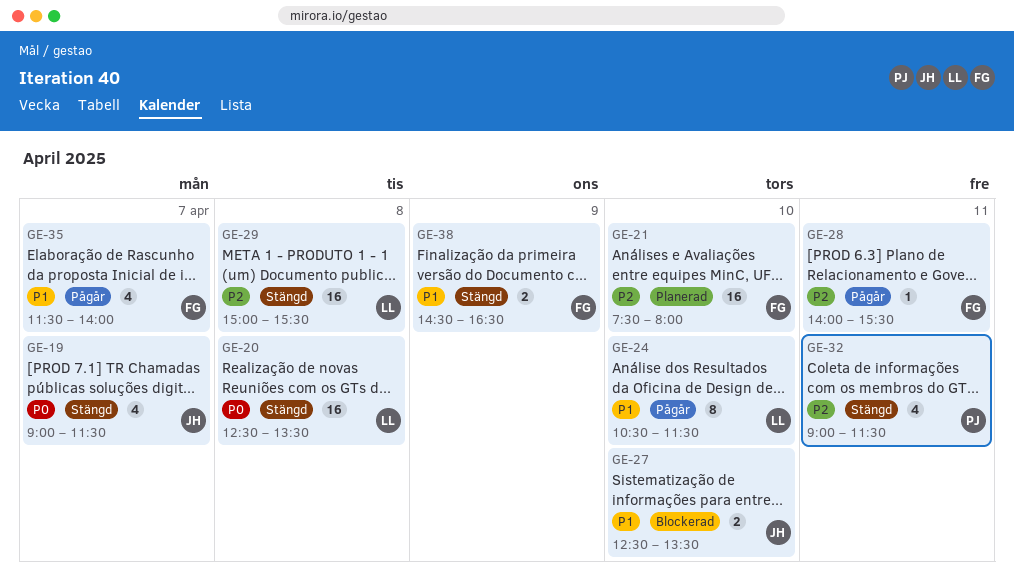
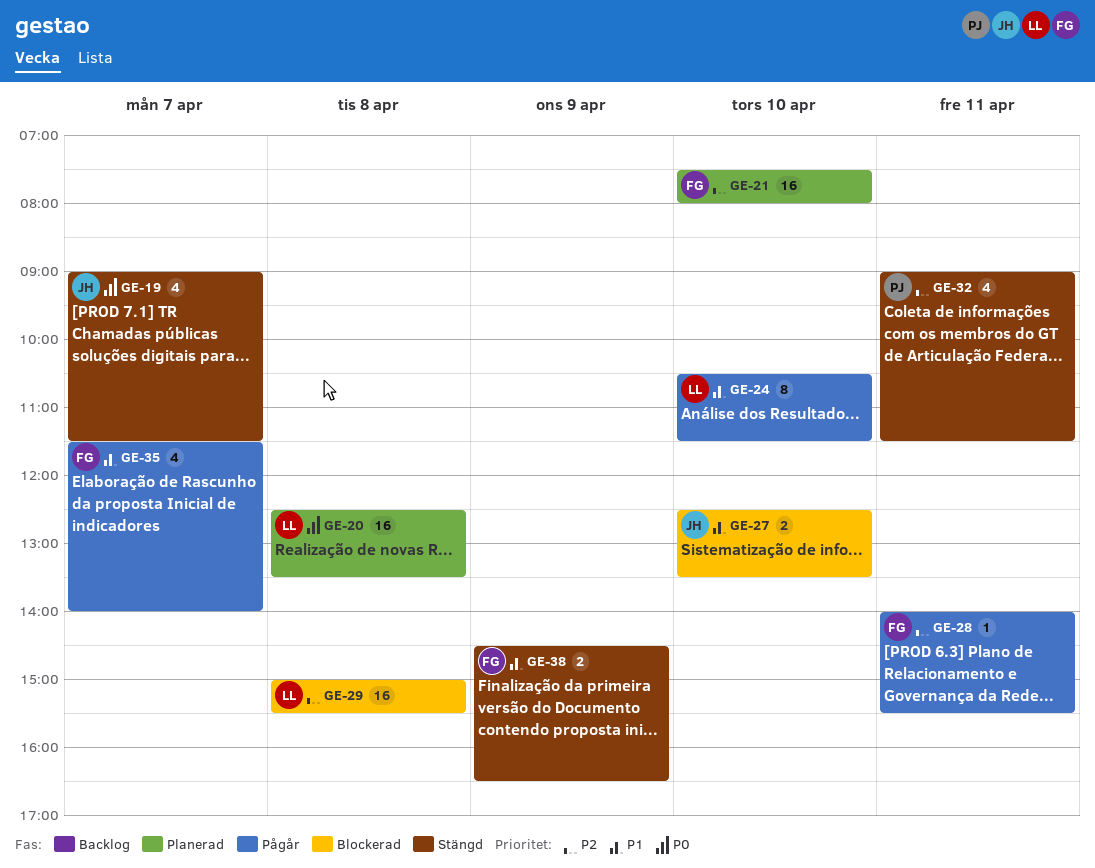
GE-20, status: Stängd -> Planerad
GE-29, status: Stängd -> Blockerad

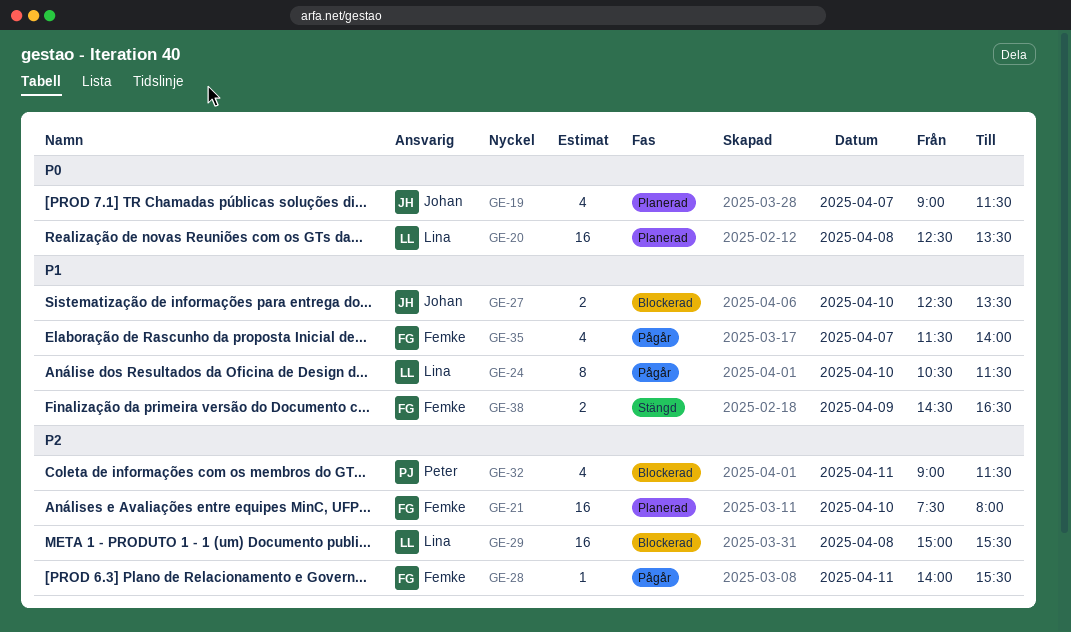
GE-19, status: Stängd -> Planerad
GE-32, status: Stängd -> Blockerad

